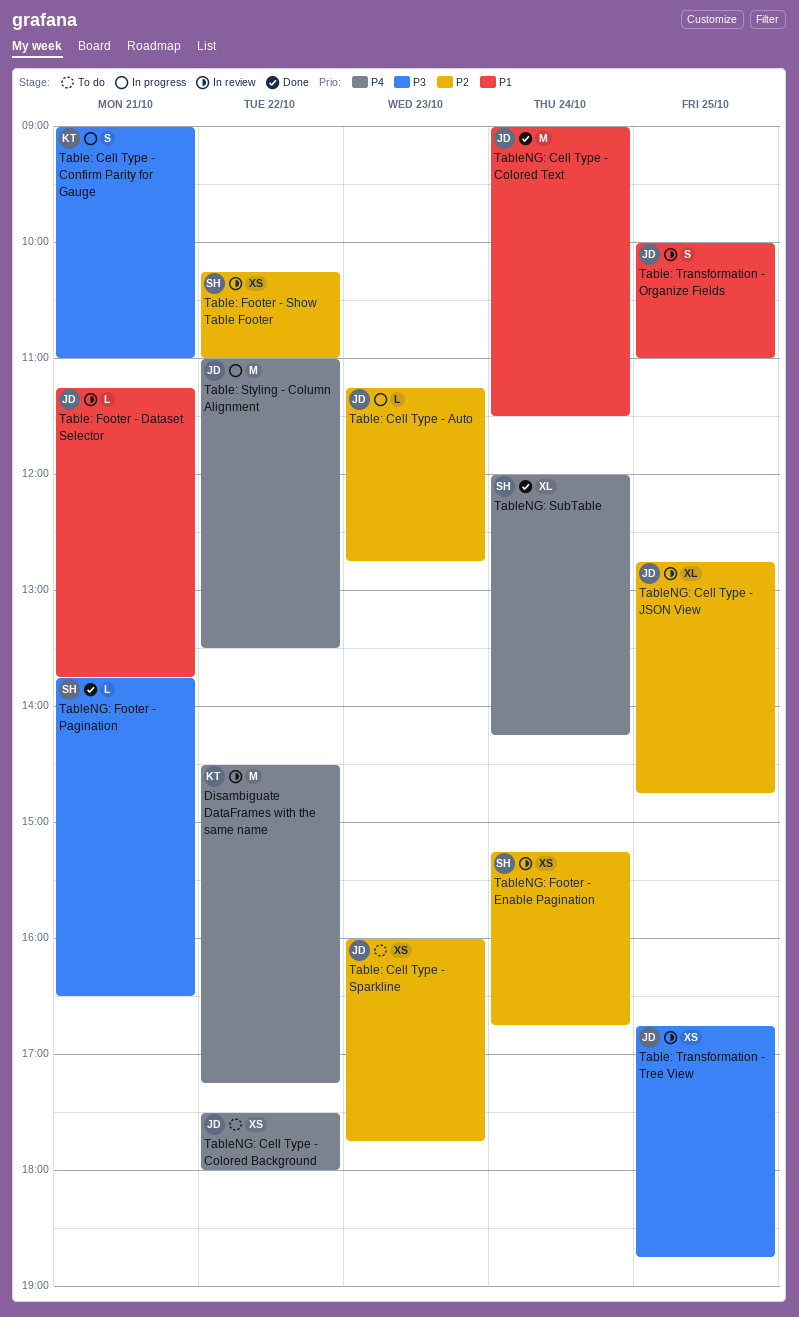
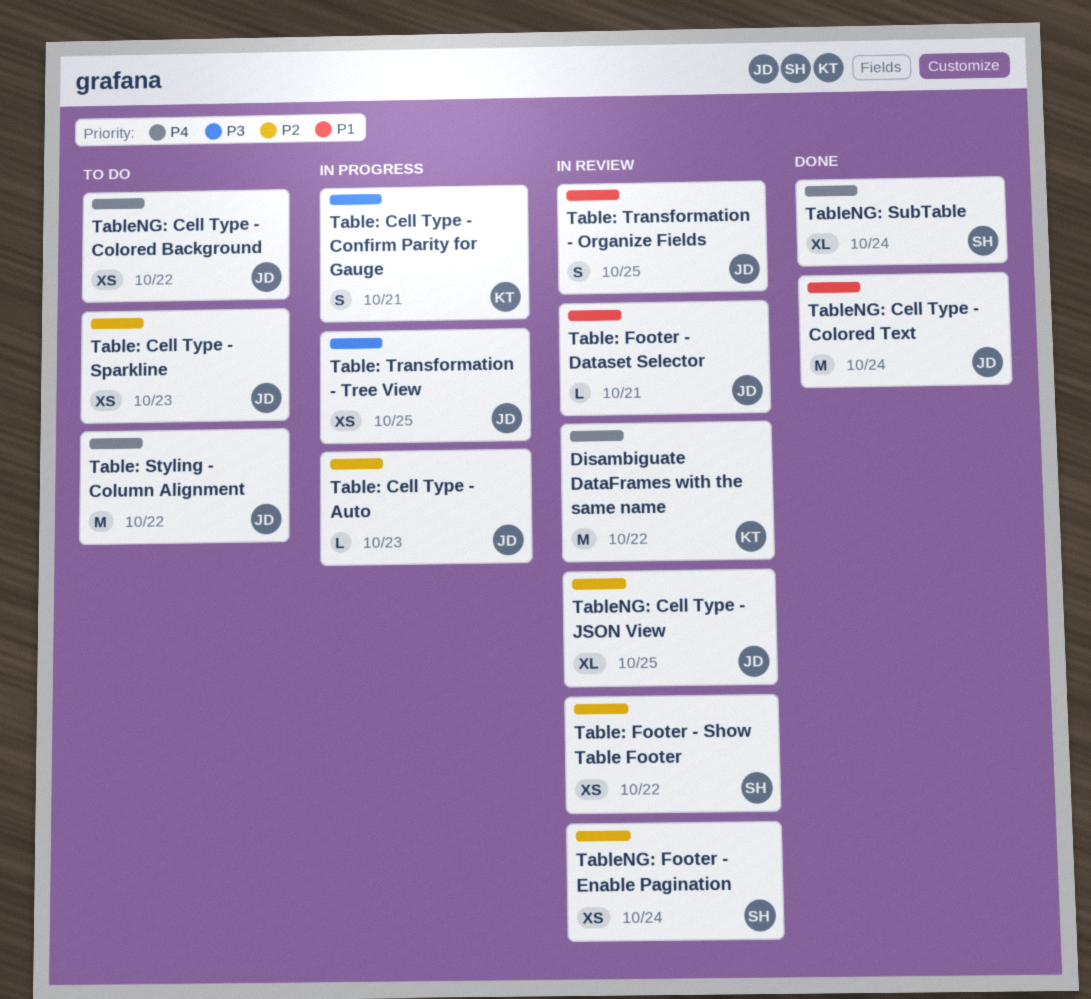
Table: Styling - Column Alignment, status: In progress -> To do
Table: Transformation - Tree View, status: In review -> In progress
TableNG: Footer - Pagination: present -> none

